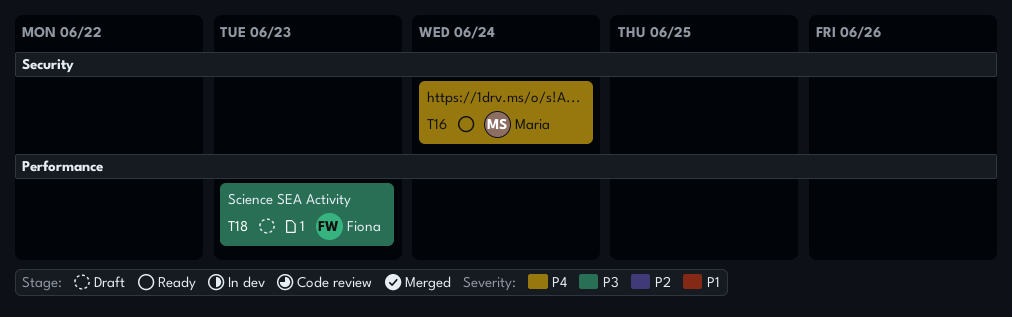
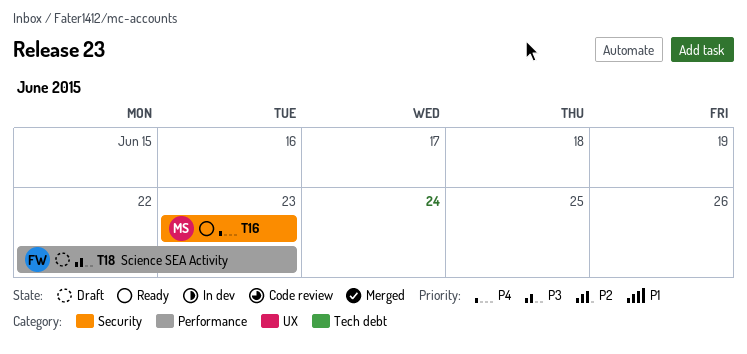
T16, due: Jun 24 -> Jun 23

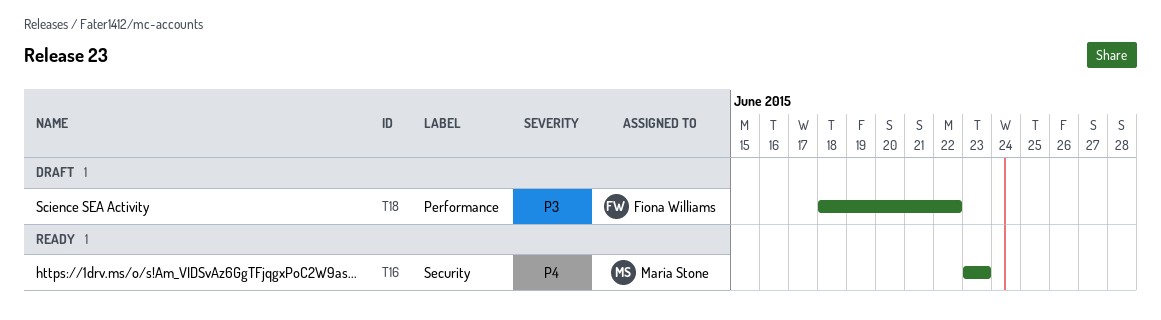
T18, start: Jun 22 -> Jun 18
T18, due: Jun 23 -> Jun 22

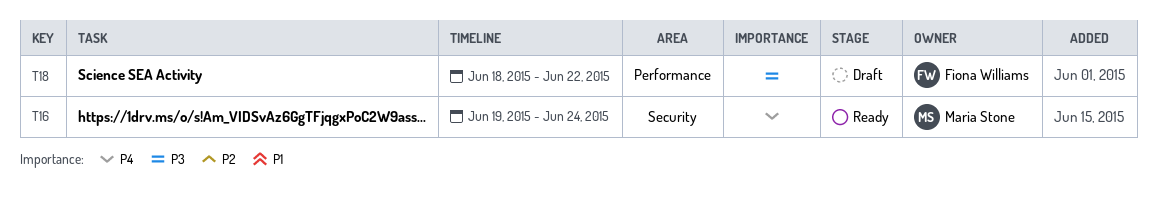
T16, start: Jun 23 -> Jun 19
T16, due: Jun 23 -> Jun 24

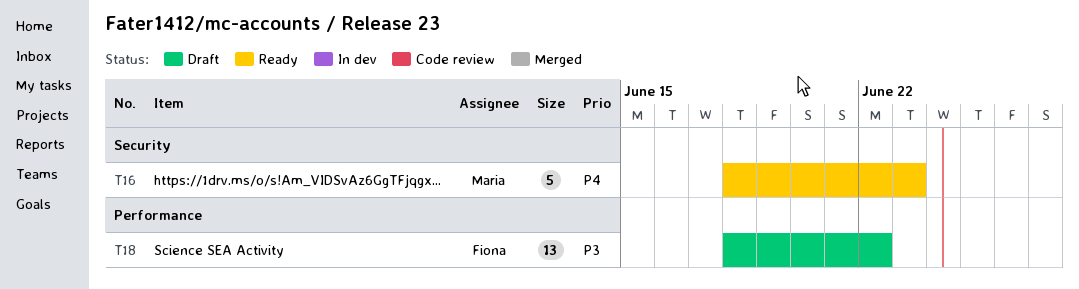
T16, start: Jun 19 -> Jun 18
T16, due: Jun 24 -> Jun 23

